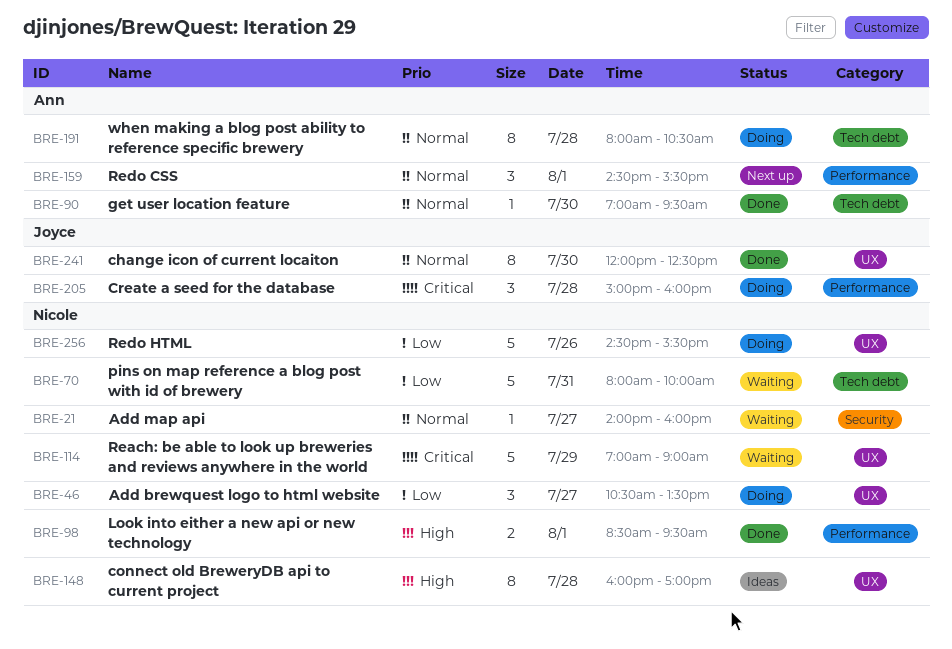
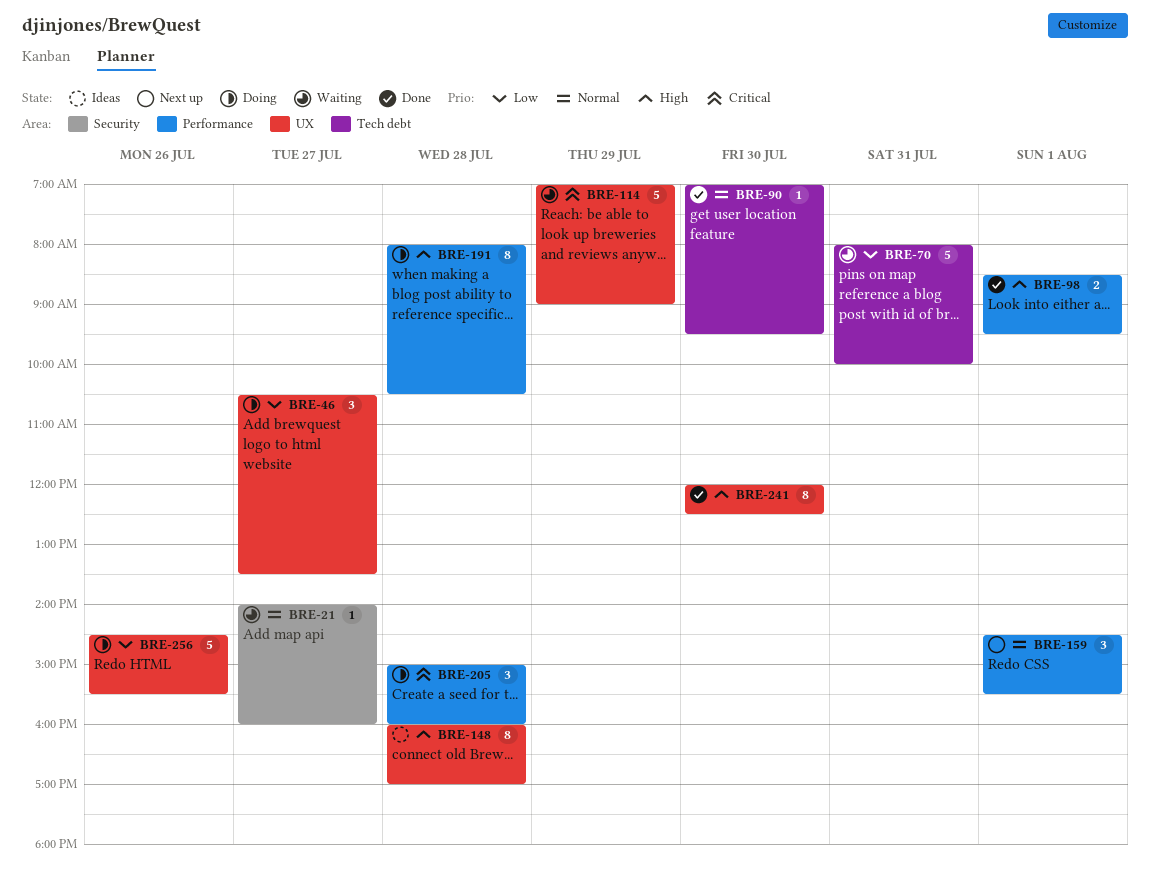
BRE-191, priority: Normal -> High
BRE-191, label: Tech debt -> Performance
BRE-241, priority: Normal -> High

